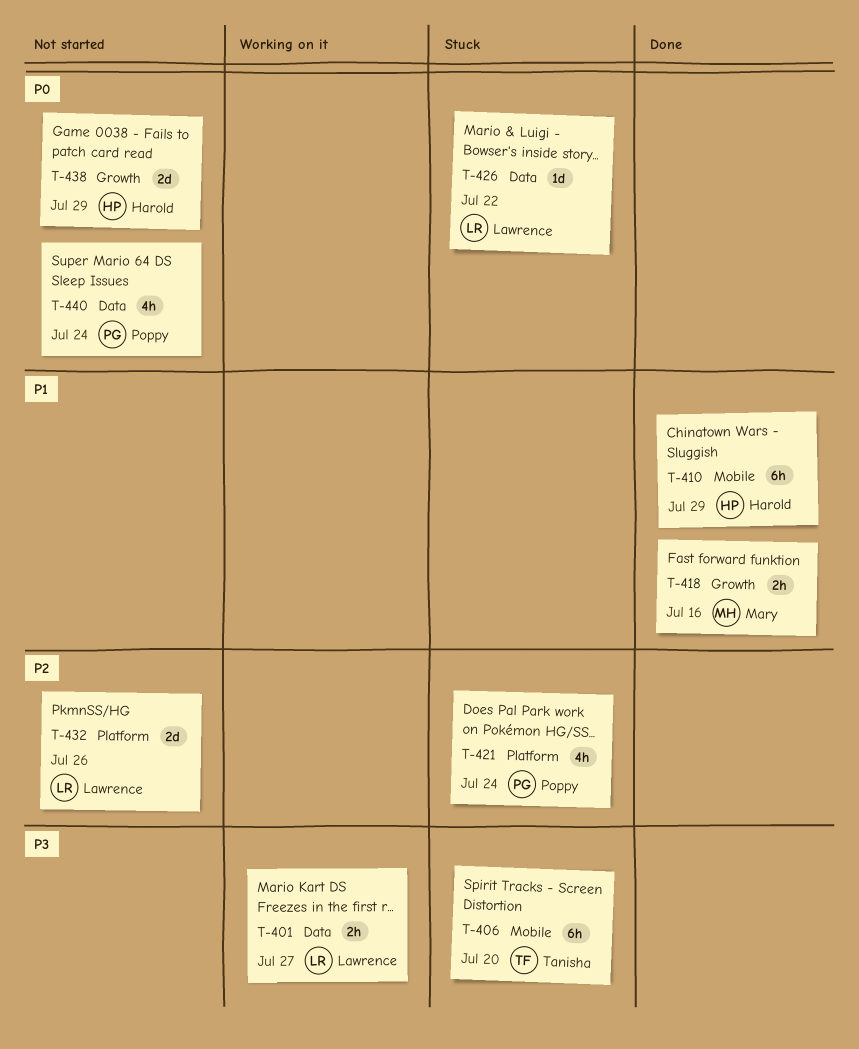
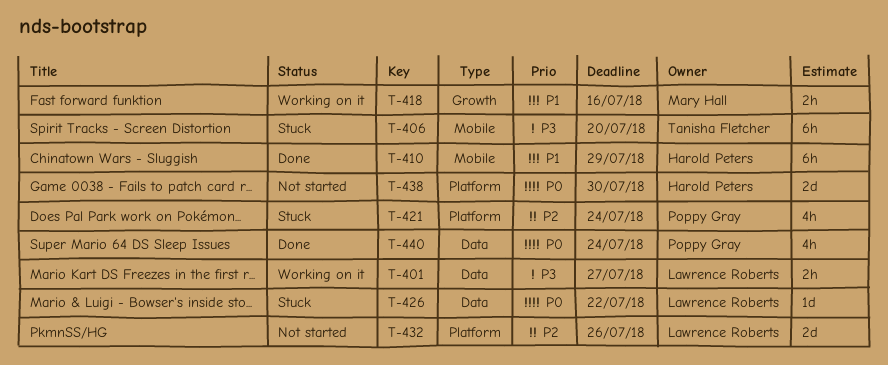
T-418, status: Done -> Working on it
T-438, label: Growth -> Platform
T-438, due: Jul 29 -> Jul 30
T-440, status: Not started -> Done

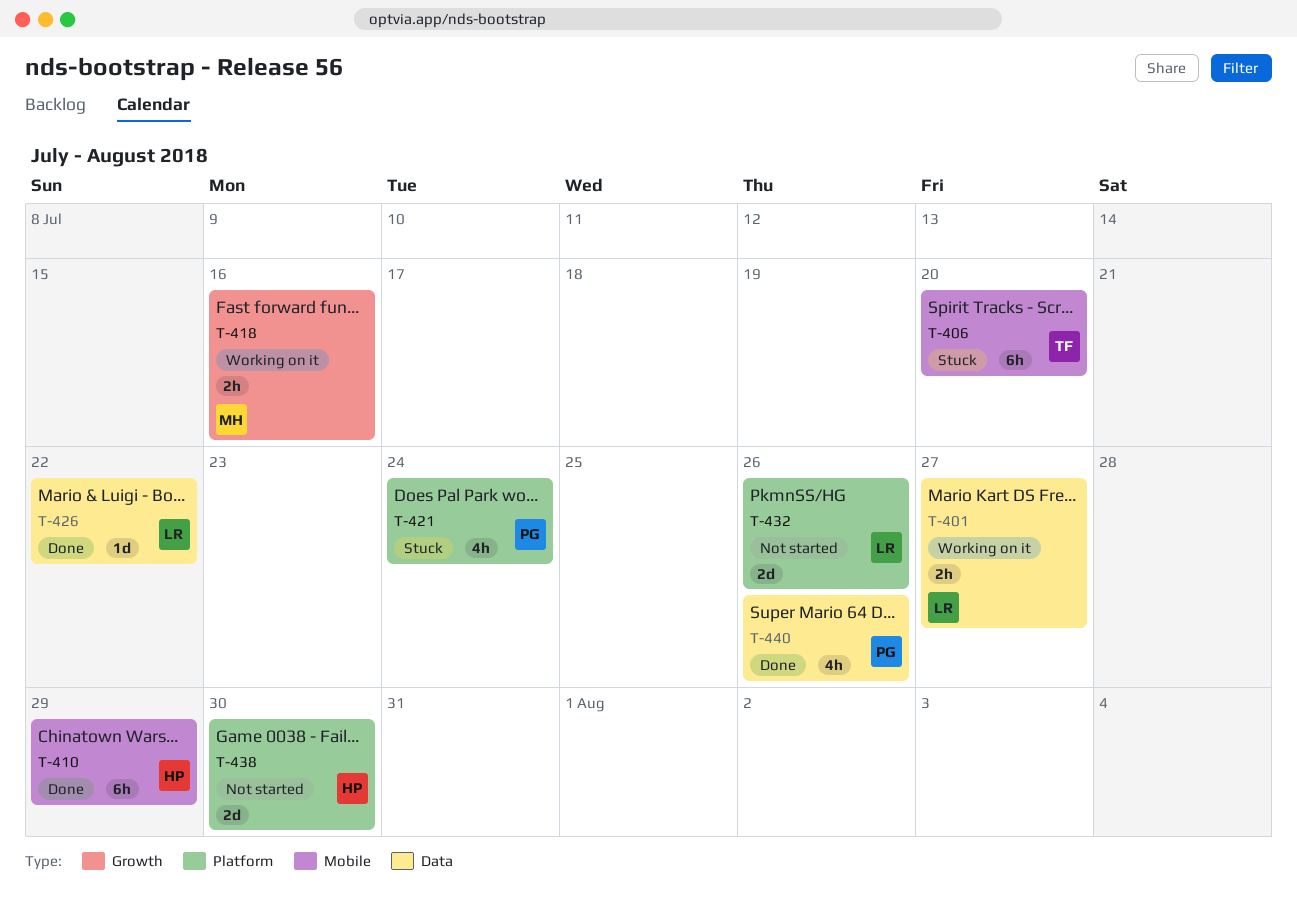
T-426, status: Stuck -> Done
T-440, due: Jul 24 -> Jul 26

